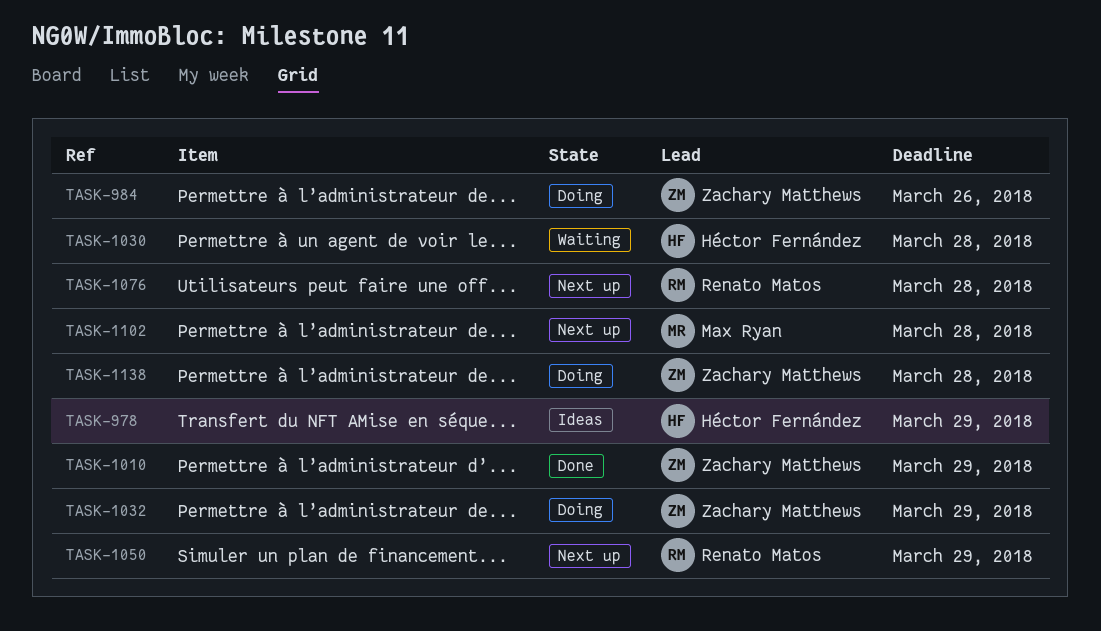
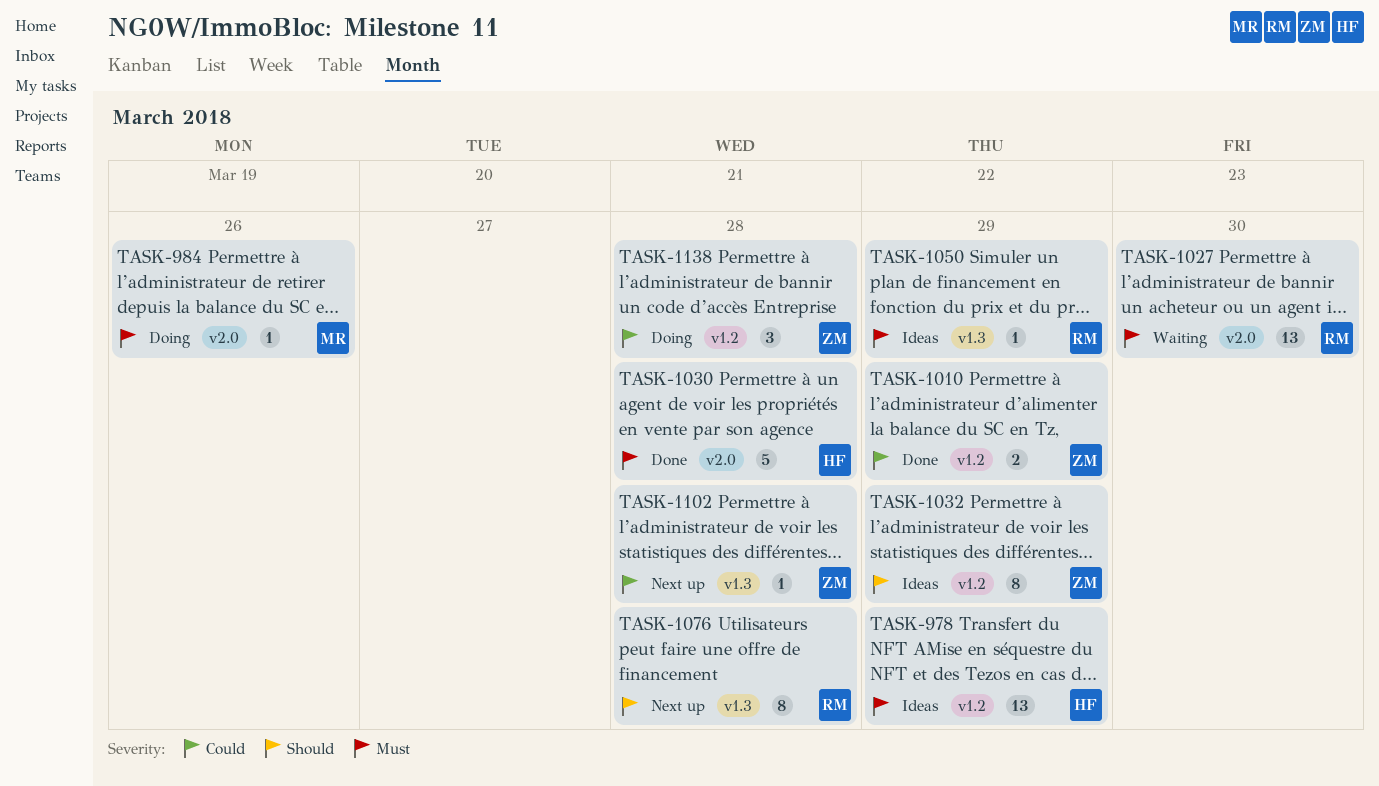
TASK-984, owner: Zachary Matthews -> Max Ryan
TASK-1027: none -> present
TASK-1030, status: Waiting -> Done
TASK-1032, status: Doing -> Ideas
TASK-1050, status: Next up -> Ideas
TASK-1102, owner: Max Ryan -> Zachary Matthews

